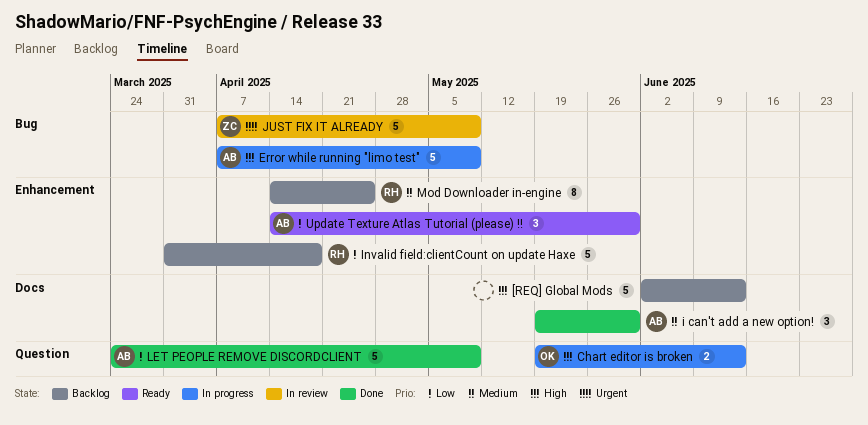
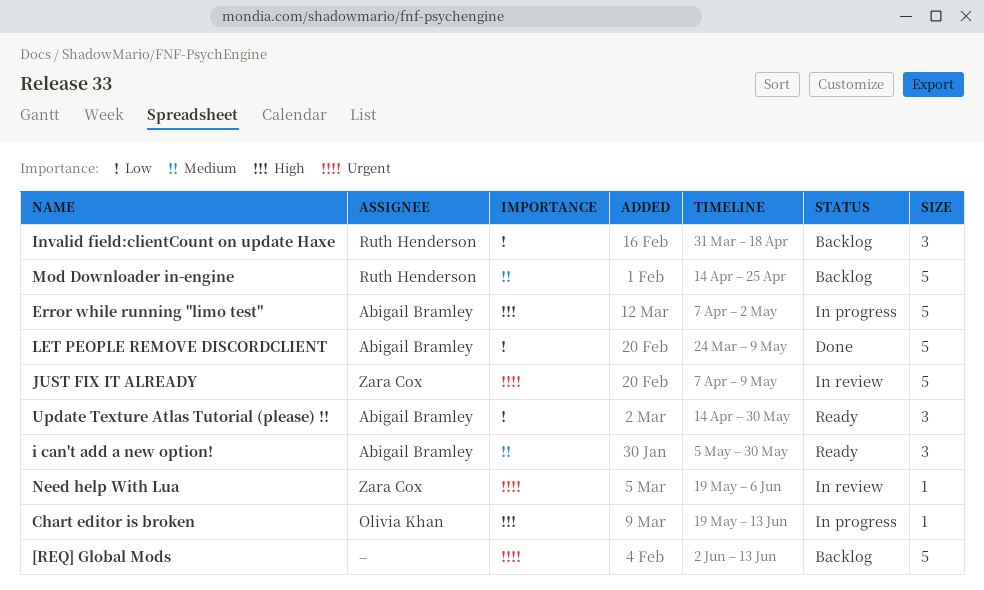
[REQ] Global Mods, priority: High -> Urgent
Chart editor is broken, estimate: 2 -> 1
Error while running "limo test", due: May 9 -> May 2
i can't add a new option!, status: Done -> Ready
i can't add a new option!, start: May 19 -> May 5
Invalid field:clientCount on update Haxe, estimate: 5 -> 3
Mod Downloader in-engine, estimate: 8 -> 5
Need help With Lua: none -> present

